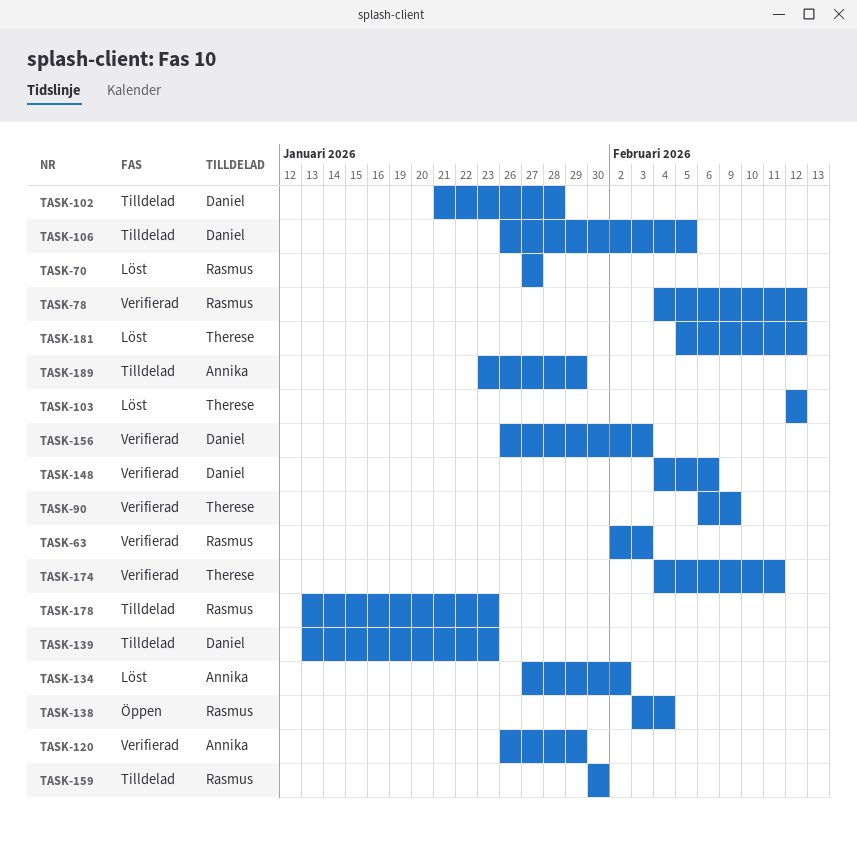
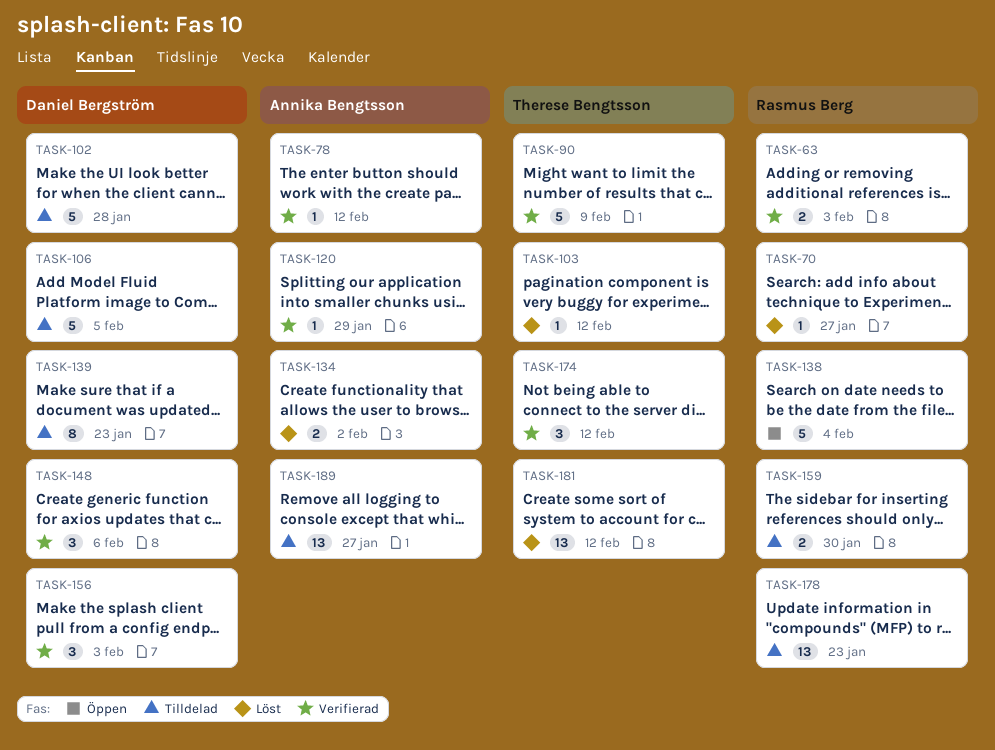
TASK-78, owner: Rasmus Berg -> Annika Bengtsson
TASK-174, due: Feb 11 -> Feb 12
TASK-189, due: Jan 29 -> Jan 27

